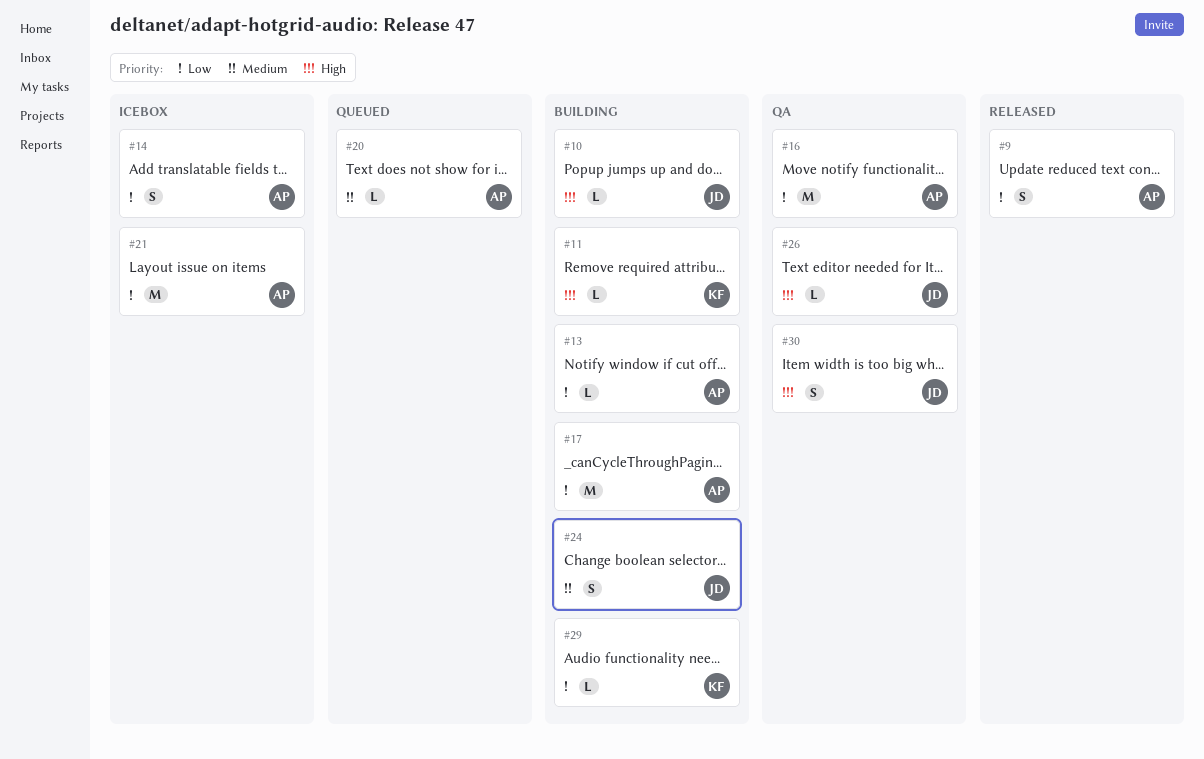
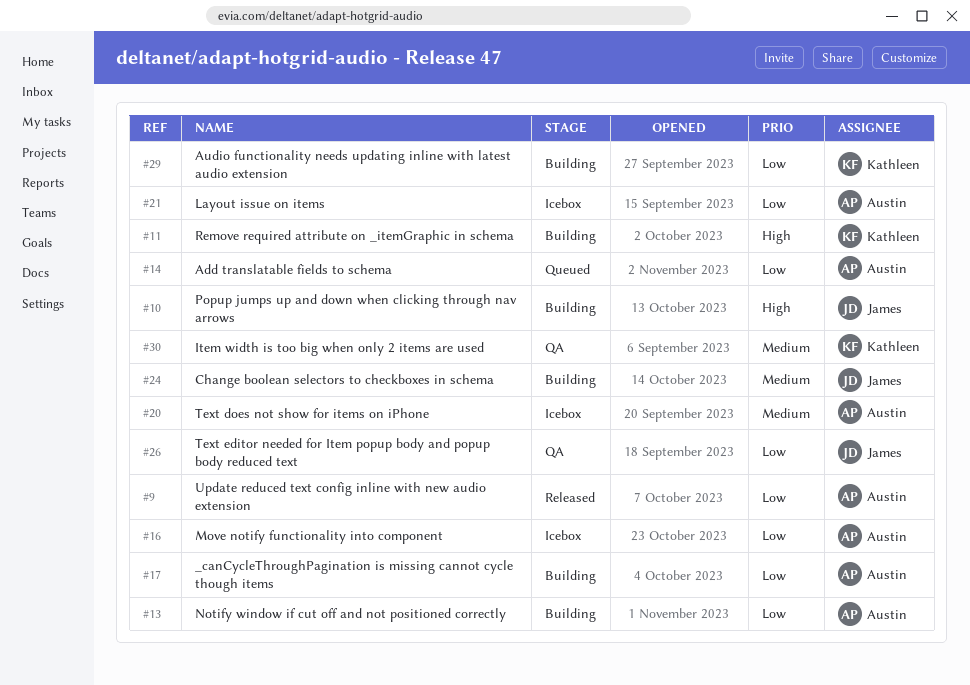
#14, status: Icebox -> Queued
#16, status: QA -> Icebox
#20, status: Queued -> Icebox
#26, priority: High -> Low
#30, owner: James -> Kathleen
#30, priority: High -> Medium

